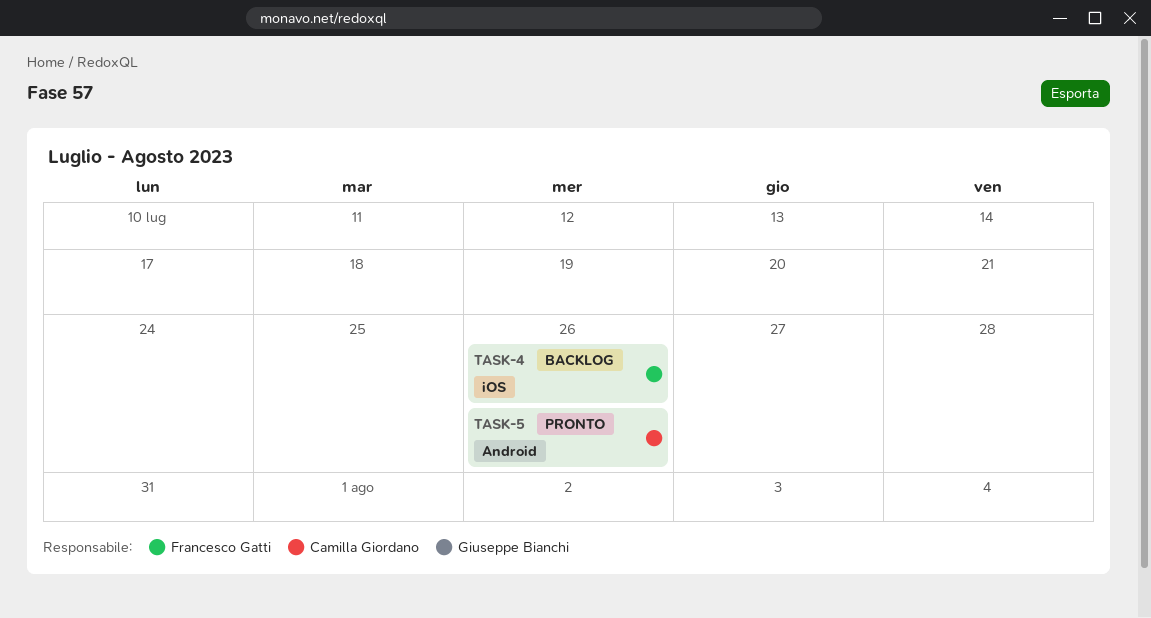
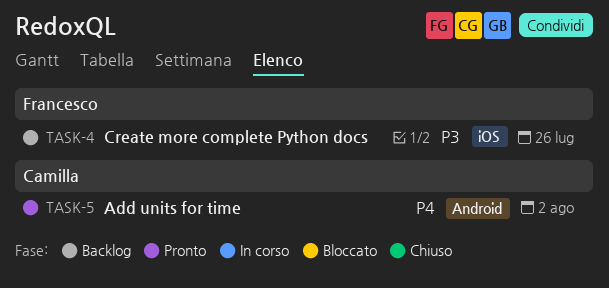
TASK-5, due: Jul 26 -> Aug 2

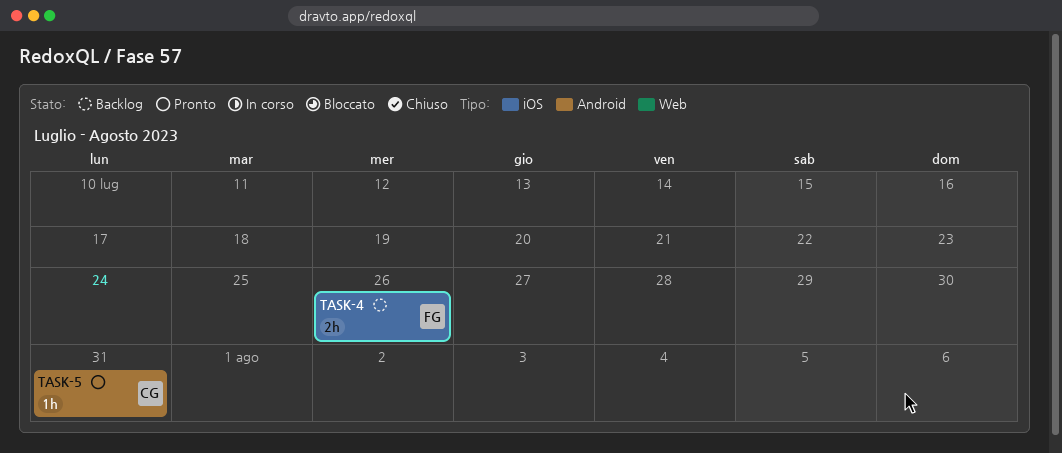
TASK-5, due: Aug 2 -> Jul 31

